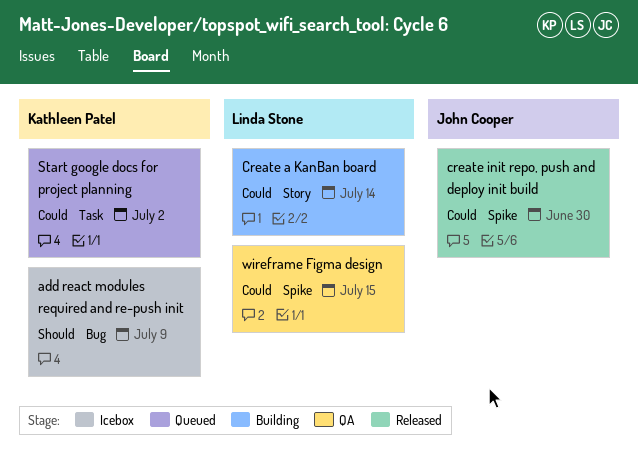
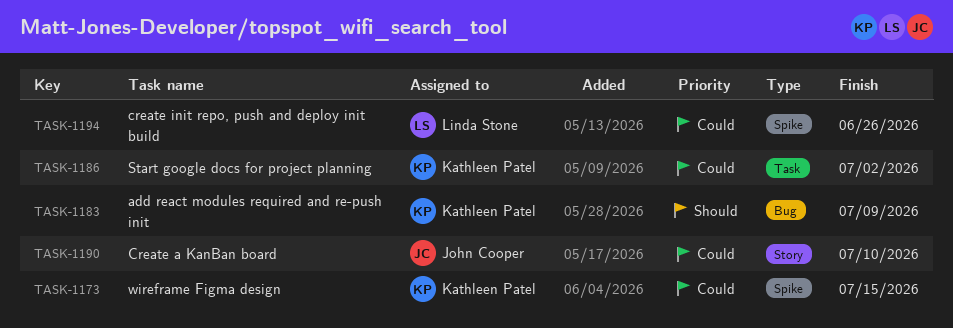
Create a KanBan board, owner: Linda Stone -> John Cooper
Create a KanBan board, due: Jul 14 -> Jul 10
create init repo, push and deploy init build, owner: John Cooper -> Linda Stone
create init repo, push and deploy init build, due: Jun 30 -> Jun 26
wireframe Figma design, owner: Linda Stone -> Kathleen Patel

